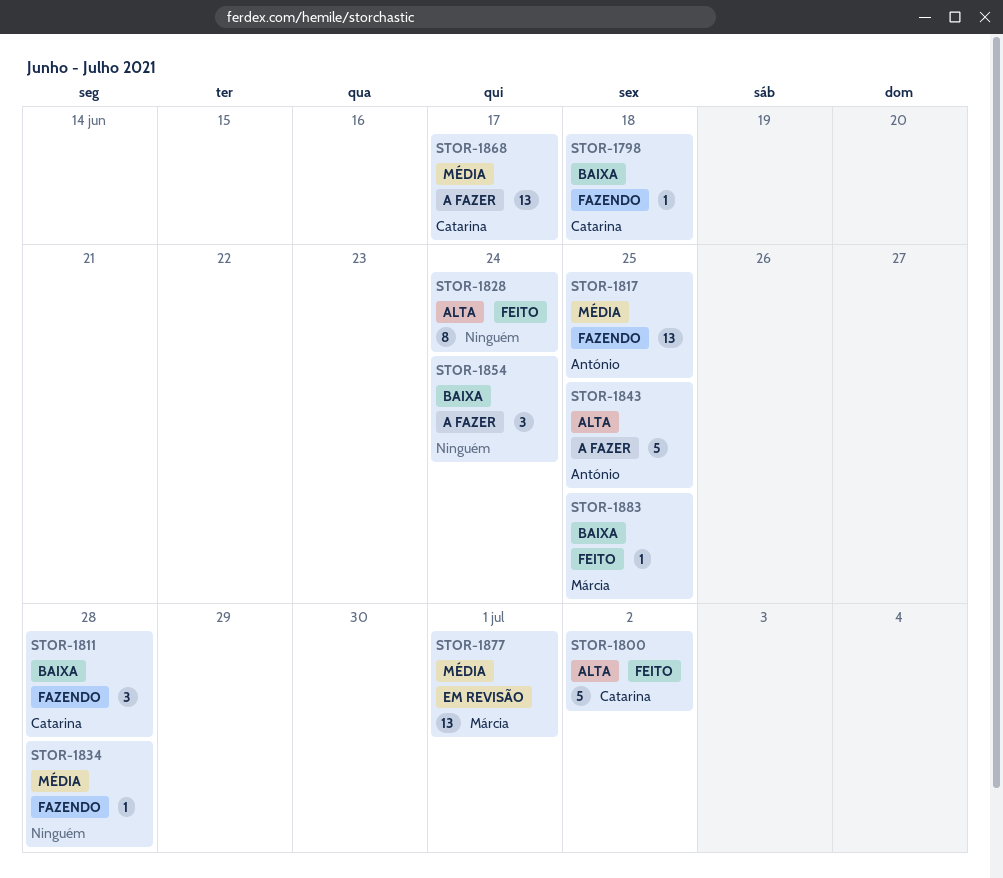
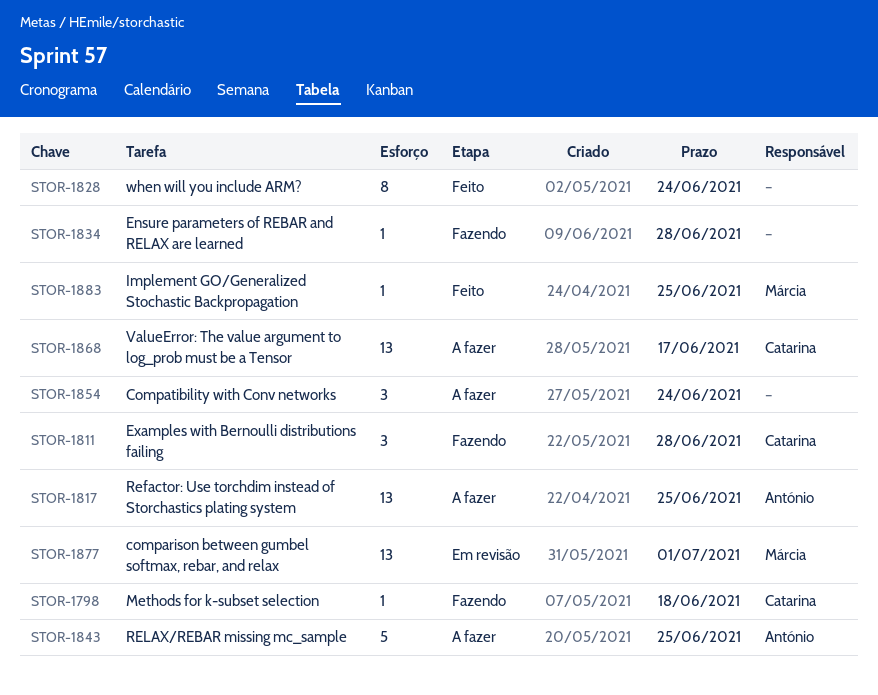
STOR-1800: present -> none
STOR-1817, status: Fazendo -> A fazer

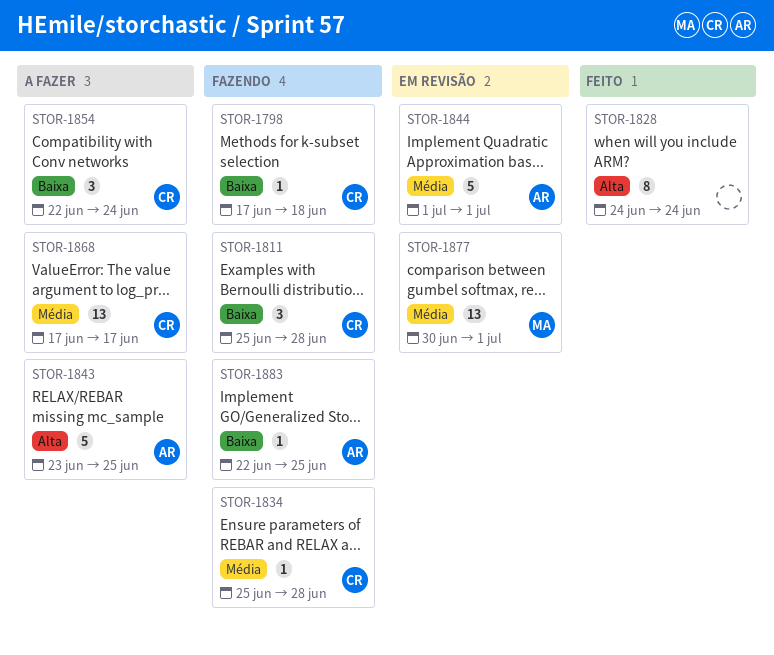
STOR-1817: present -> none
STOR-1834, owner: none -> Catarina
STOR-1844: none -> present
STOR-1854, owner: none -> Catarina
STOR-1883, status: Feito -> Fazendo
STOR-1883, owner: Márcia -> António

